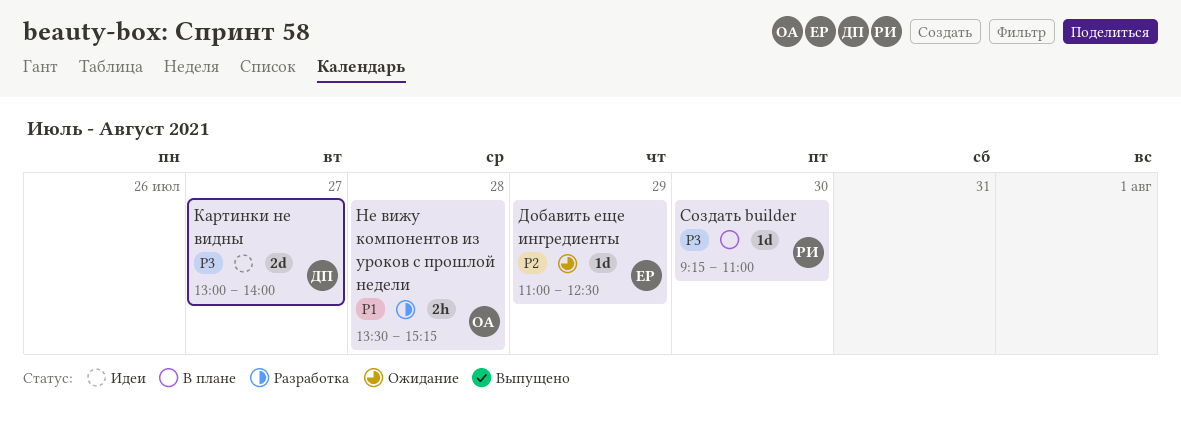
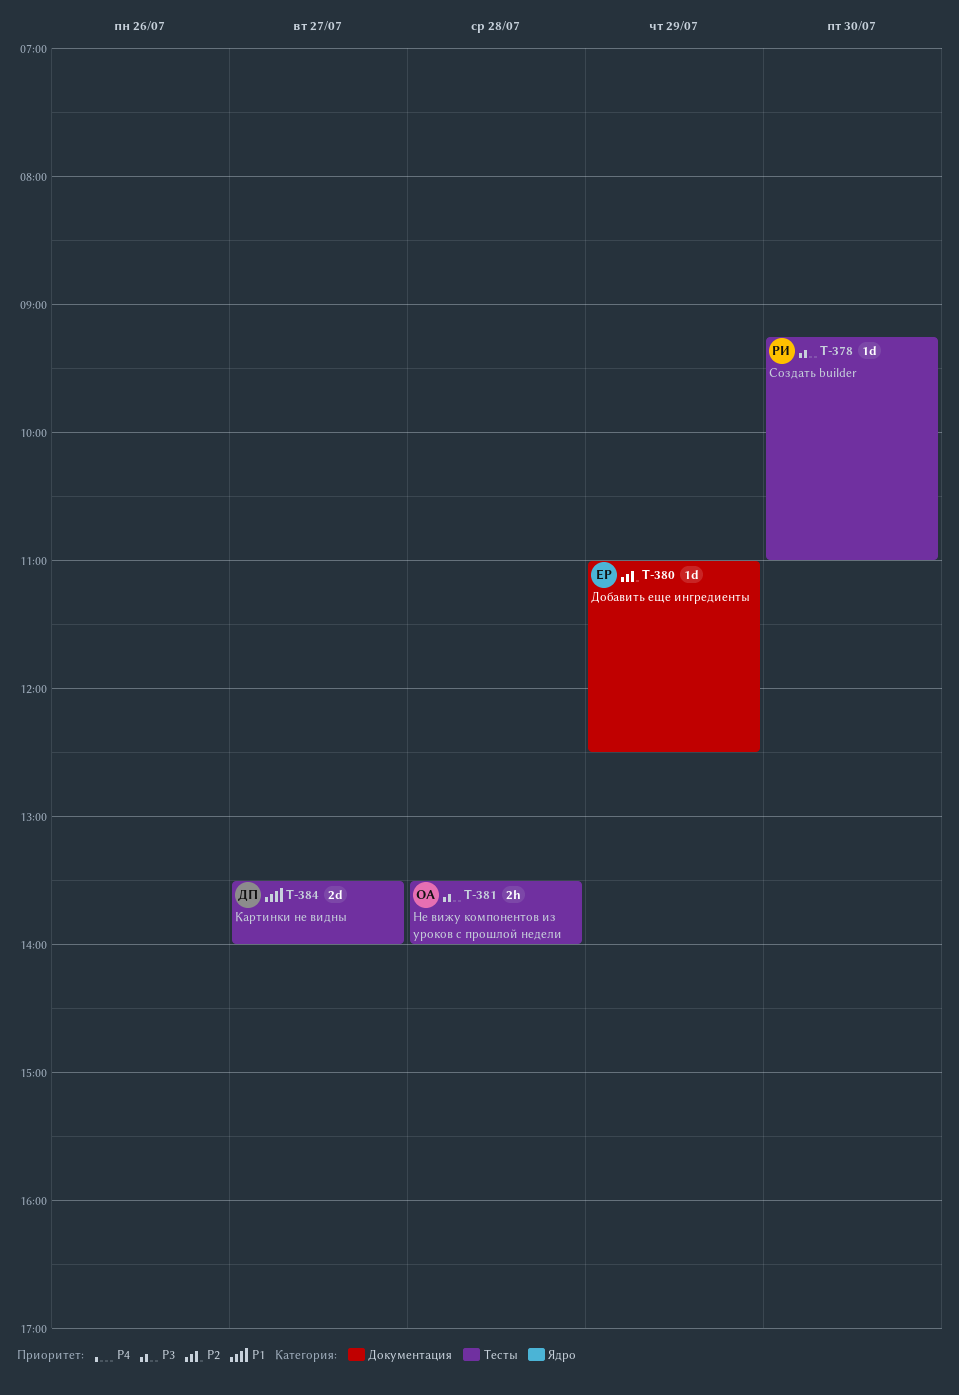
Картинки не видны, priority: P3 -> P1
Картинки не видны, begins: 13:00 -> 13:30
Не вижу компонентов из уроков с прошлой недели, priority: P1 -> P3
Не вижу компонентов из уроков с прошлой недели, ends: 15:15 -> 14:00

